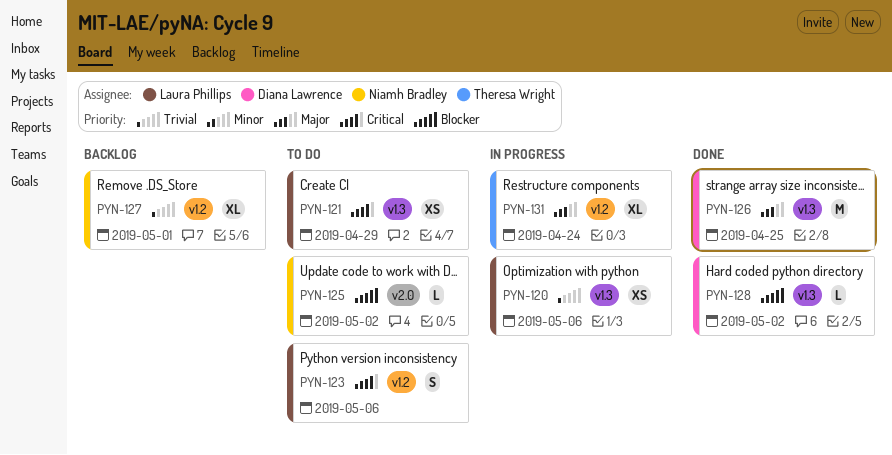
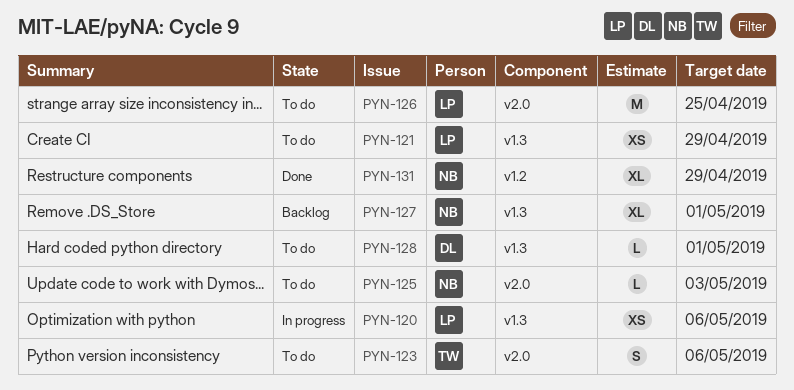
PYN-123, owner: Laura Phillips -> Theresa Wright
PYN-123, label: v1.2 -> v2.0
PYN-125, due: May 2 -> May 3
PYN-126, status: Done -> To do
PYN-126, owner: Diana Lawrence -> Laura Phillips
PYN-126, label: v1.3 -> v2.0
PYN-127, label: v1.2 -> v1.3
PYN-128, status: Done -> To do
PYN-128, due: May 2 -> May 1
PYN-131, status: In progress -> Done
PYN-131, owner: Theresa Wright -> Niamh Bradley
PYN-131, due: Apr 24 -> Apr 29

